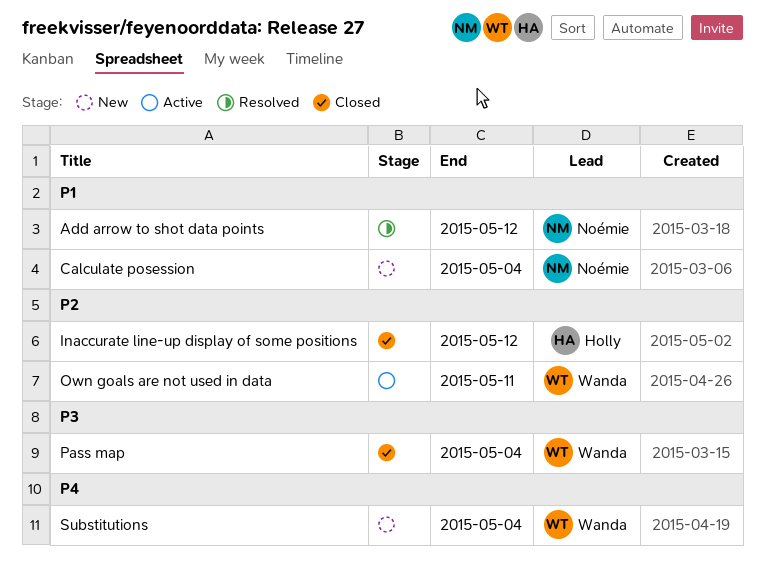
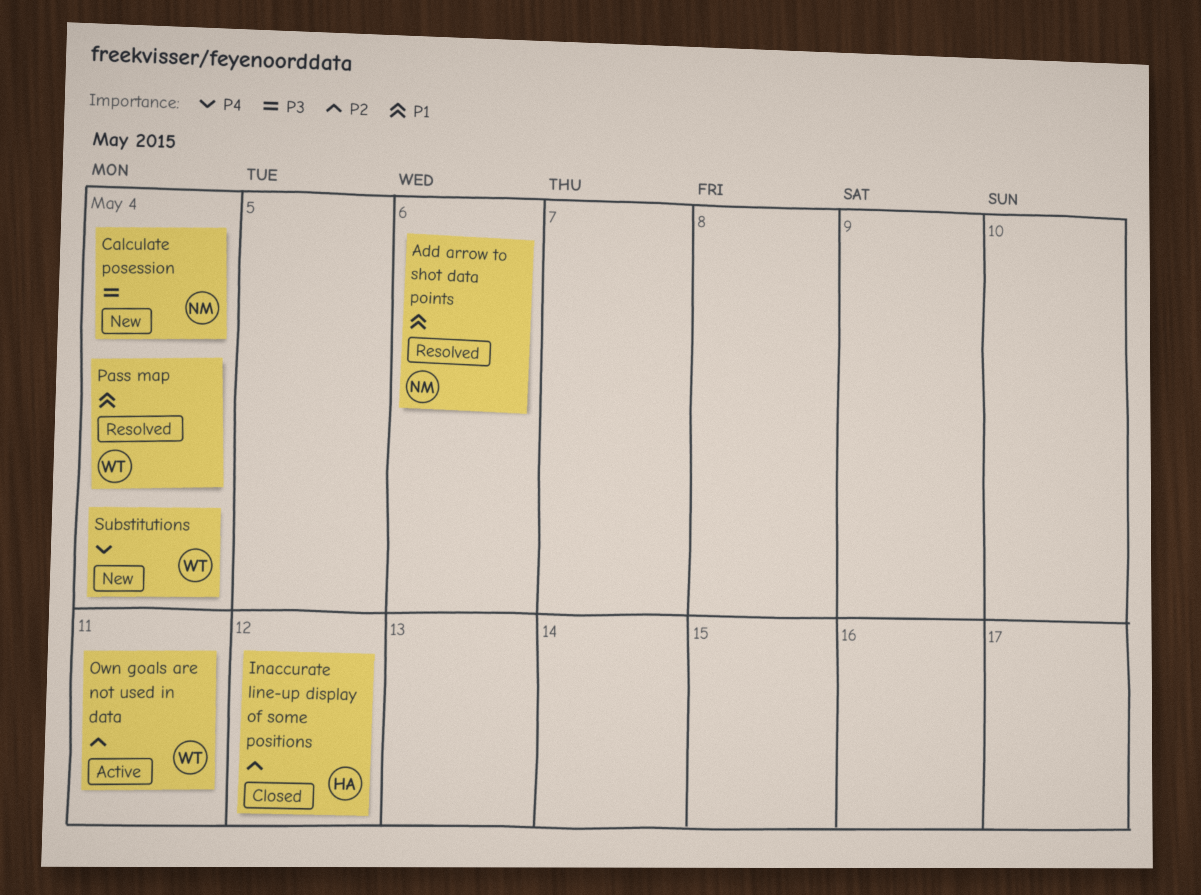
Add arrow to shot data points, due: May 12 -> May 6
Calculate posession, priority: P1 -> P3
Pass map, status: Closed -> Resolved
Pass map, priority: P3 -> P1

